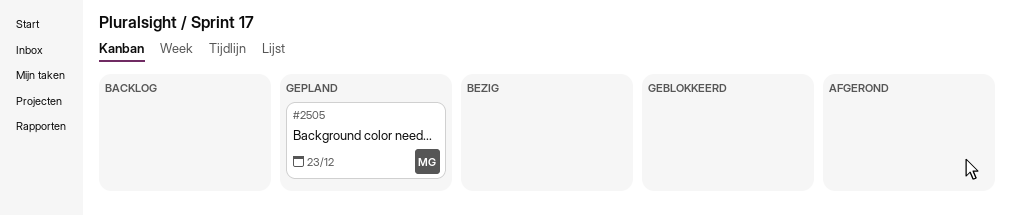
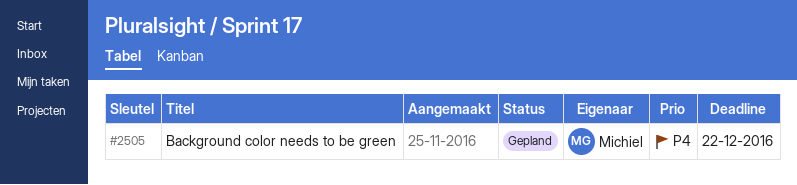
#2505, due: Dec 23 -> Dec 22

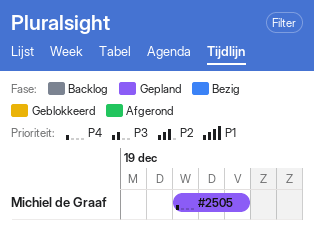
#2505, due: Dec 22 -> Dec 23

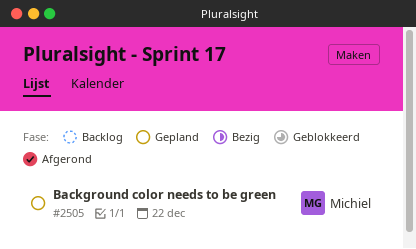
#2505, due: Dec 23 -> Dec 22

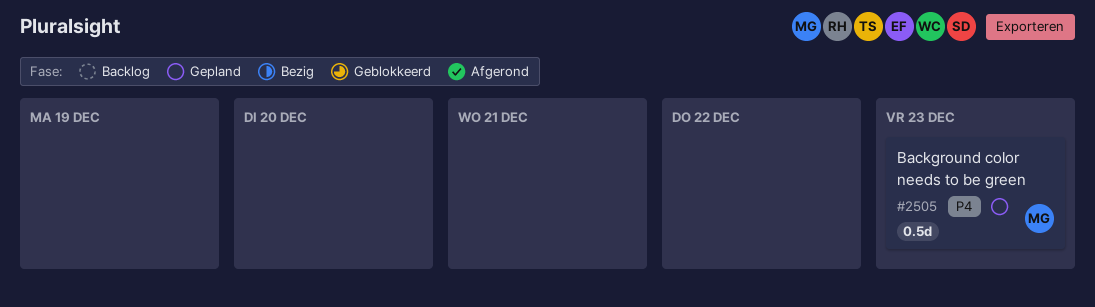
#2505, due: Dec 22 -> Dec 23

